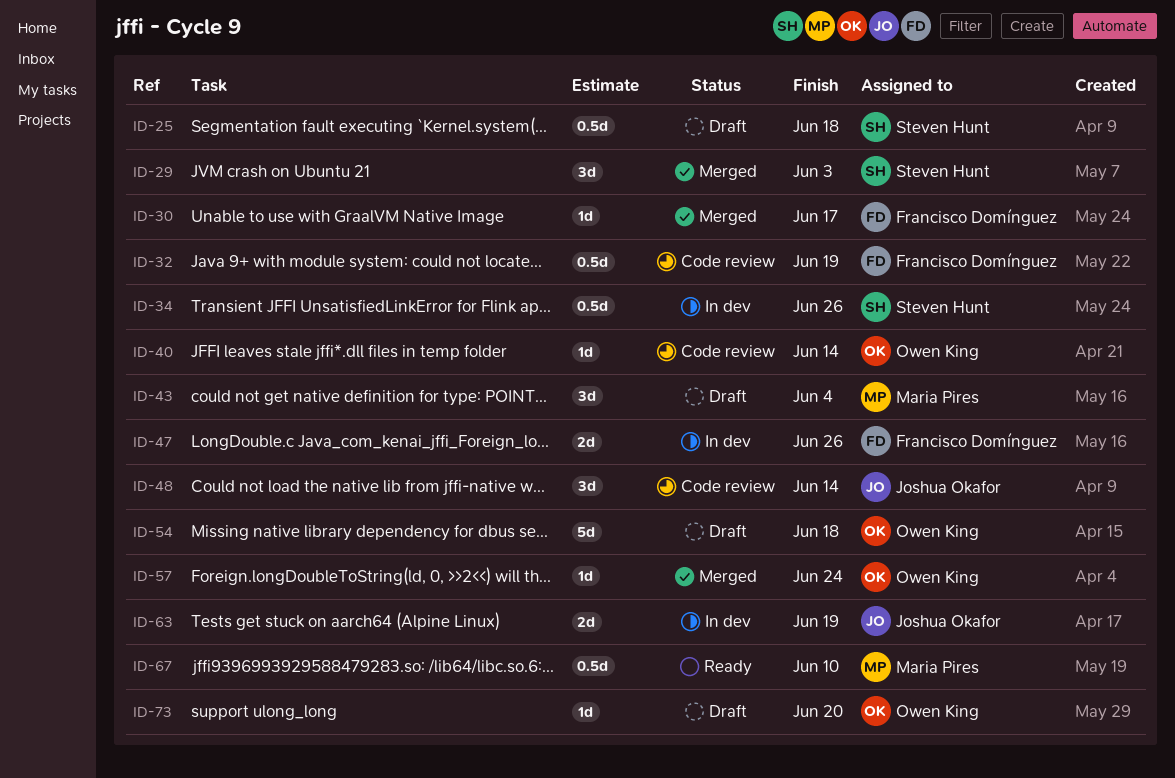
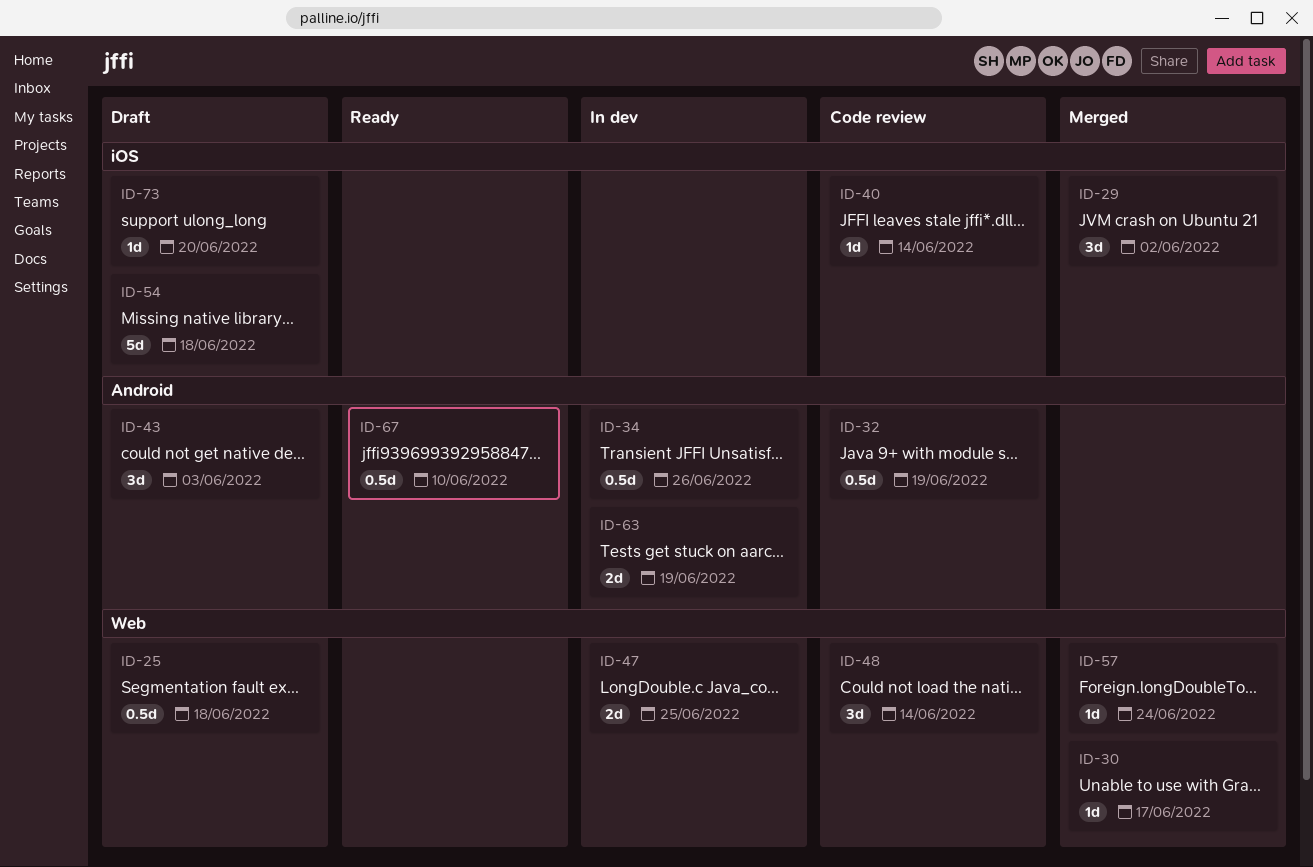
ID-29, due: Jun 3 -> Jun 2
ID-43, due: Jun 4 -> Jun 3
ID-47, due: Jun 26 -> Jun 25

